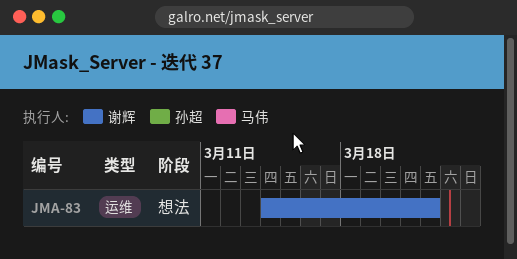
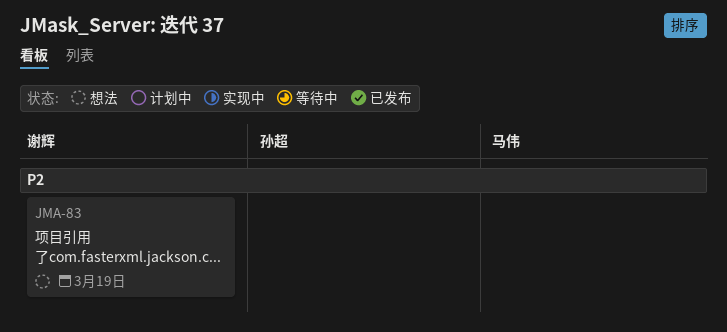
JMA-83, due: Mar 22 -> Mar 19

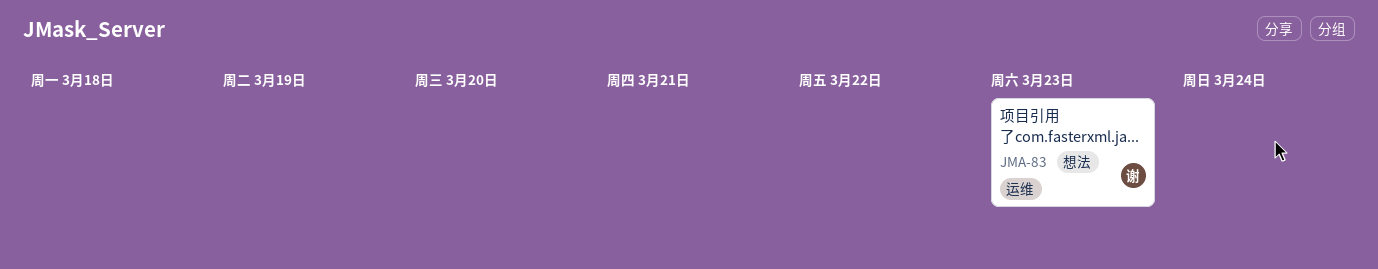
JMA-83, due: Mar 19 -> Mar 23

